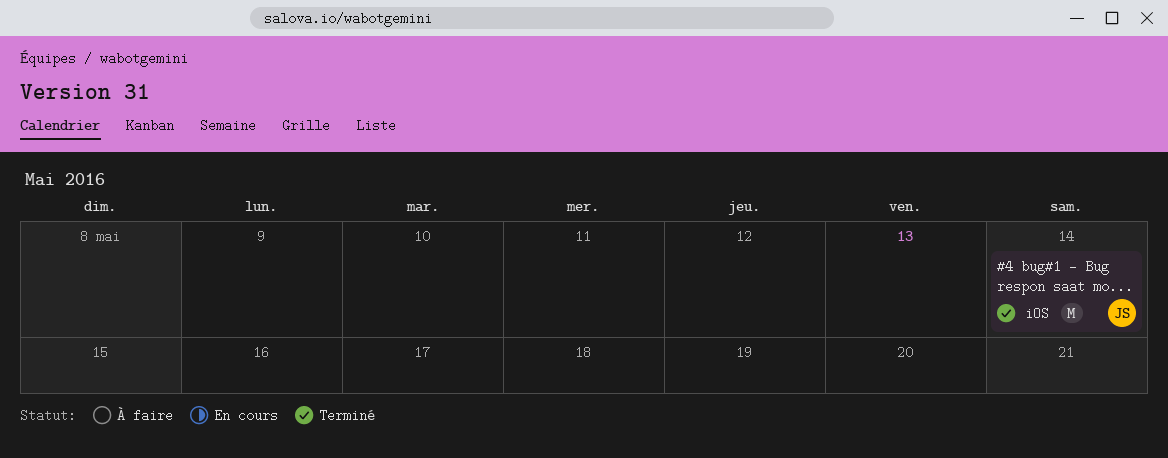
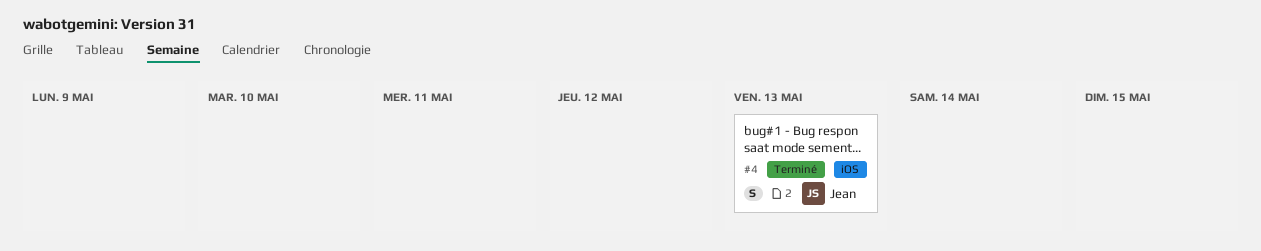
#4, estimate: M -> S
#4, due: May 14 -> May 13

